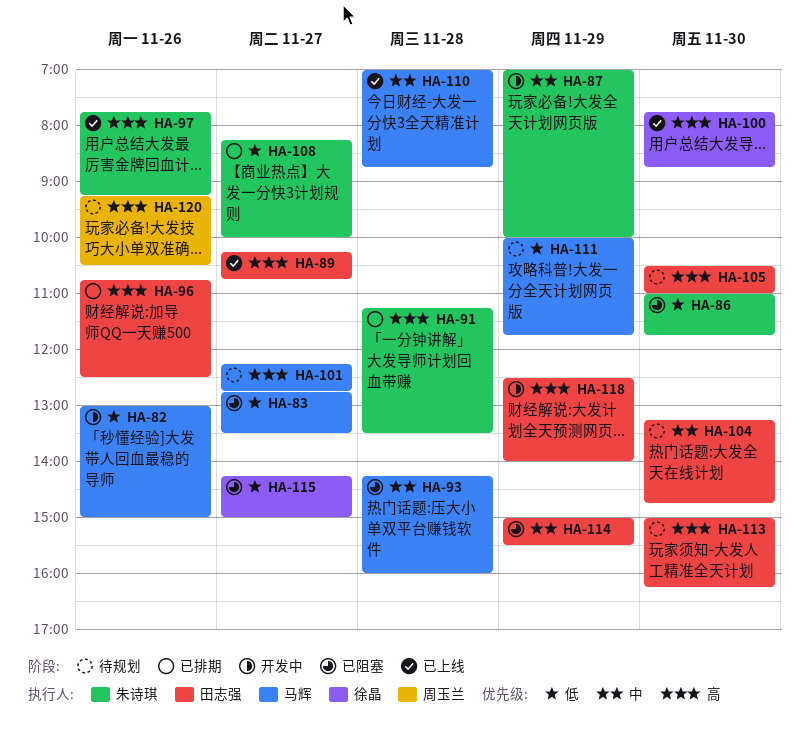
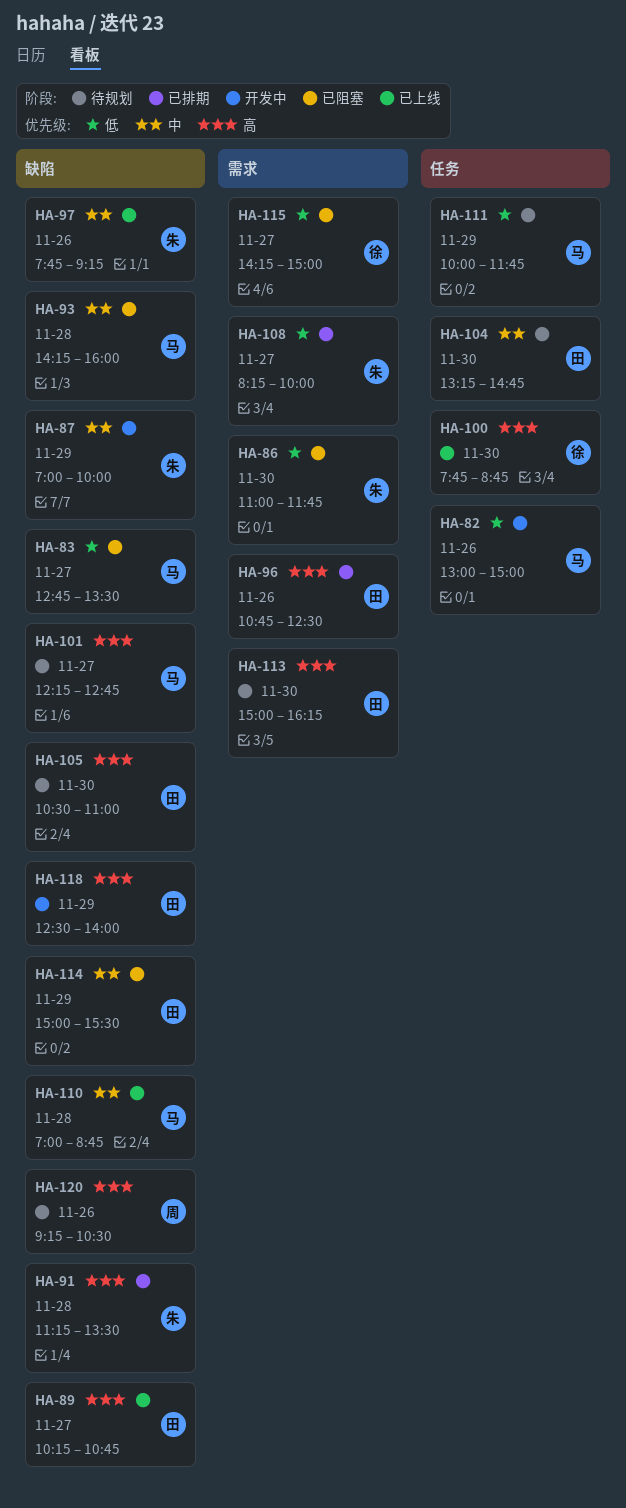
HA-97, priority: 高 -> 中

